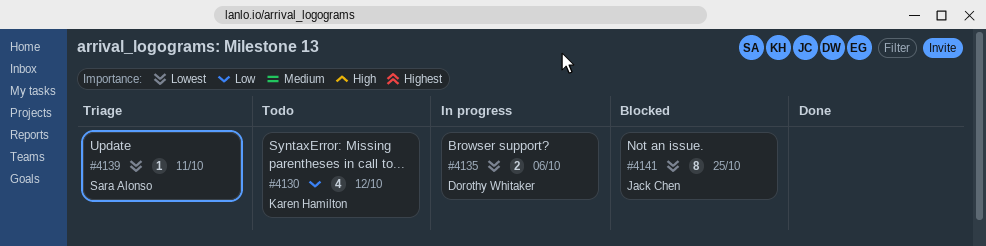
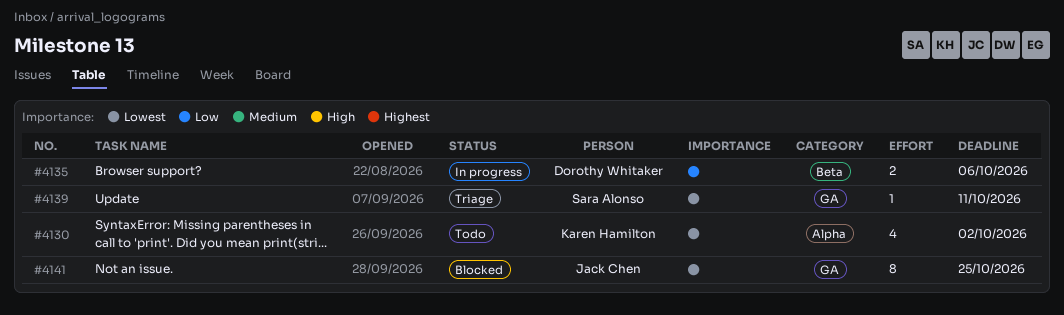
#4130, priority: Low -> Lowest
#4130, due: Oct 12 -> Oct 2
#4135, priority: Lowest -> Low

